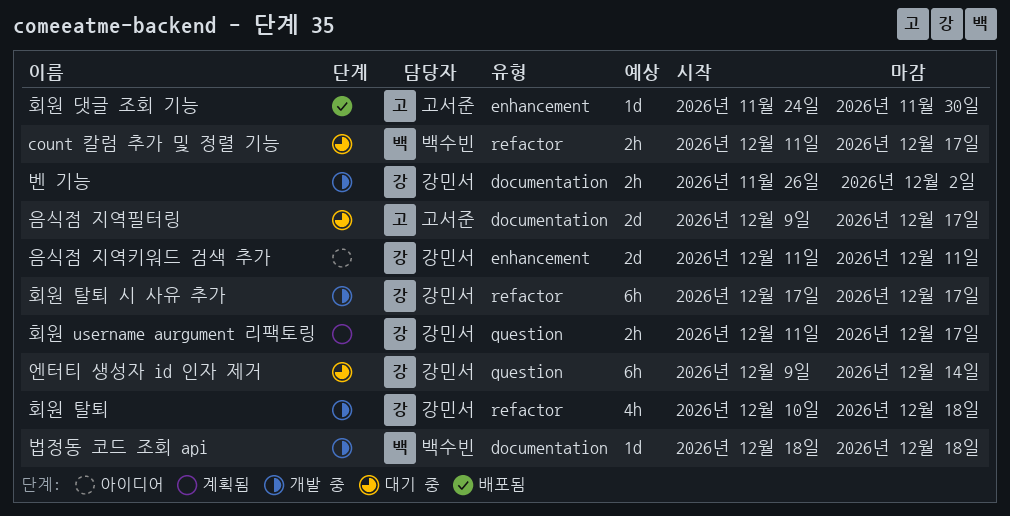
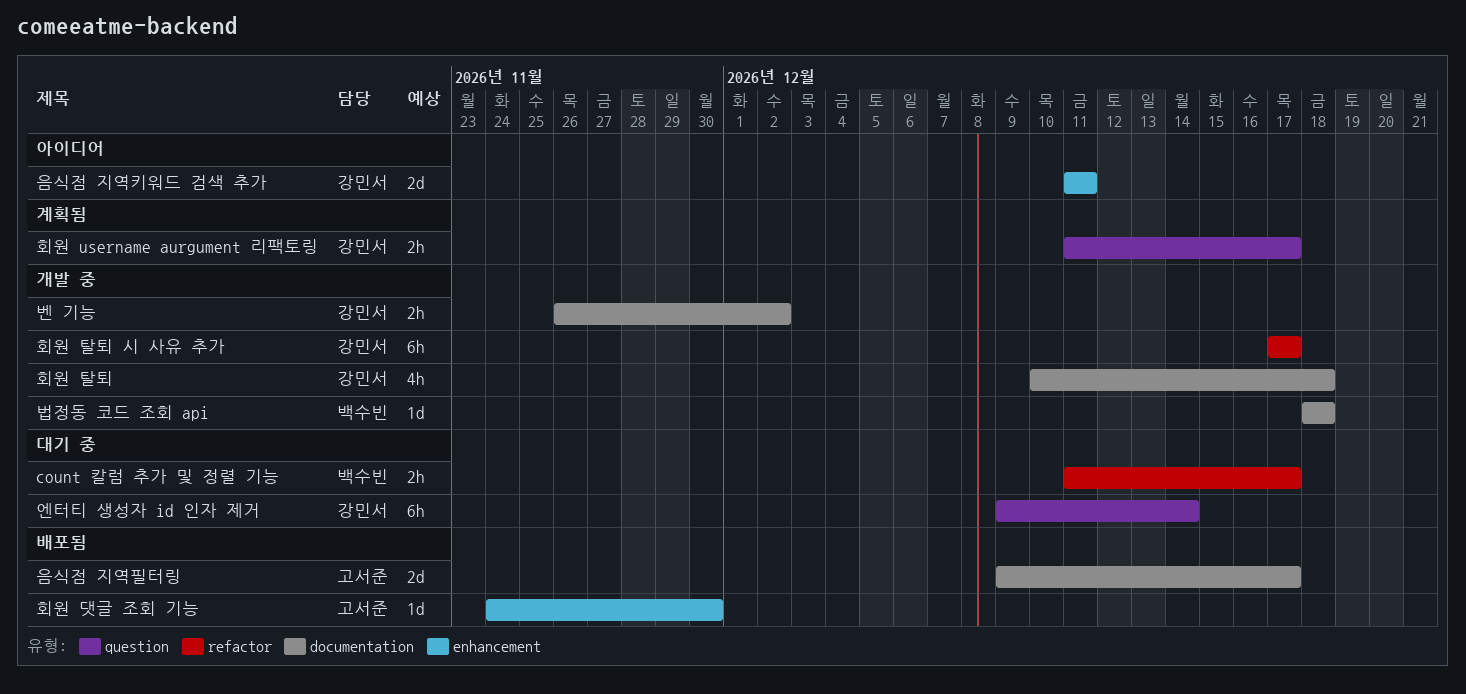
음식점 지역필터링, status: 대기 중 -> 배포됨
회원 탈퇴, label: refactor -> documentation

